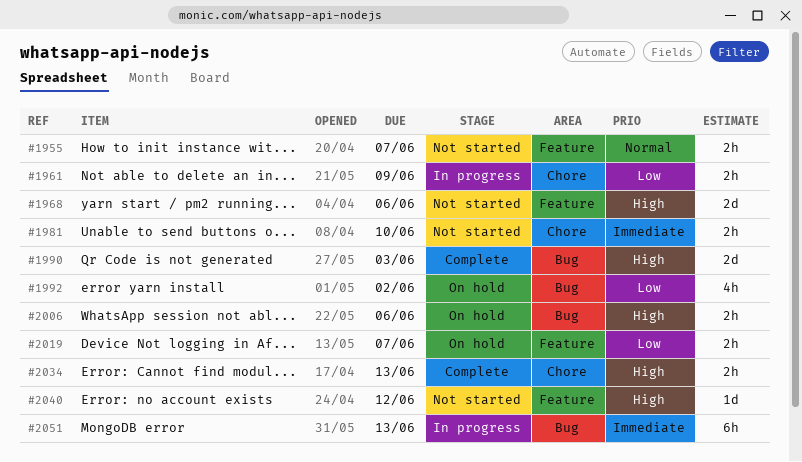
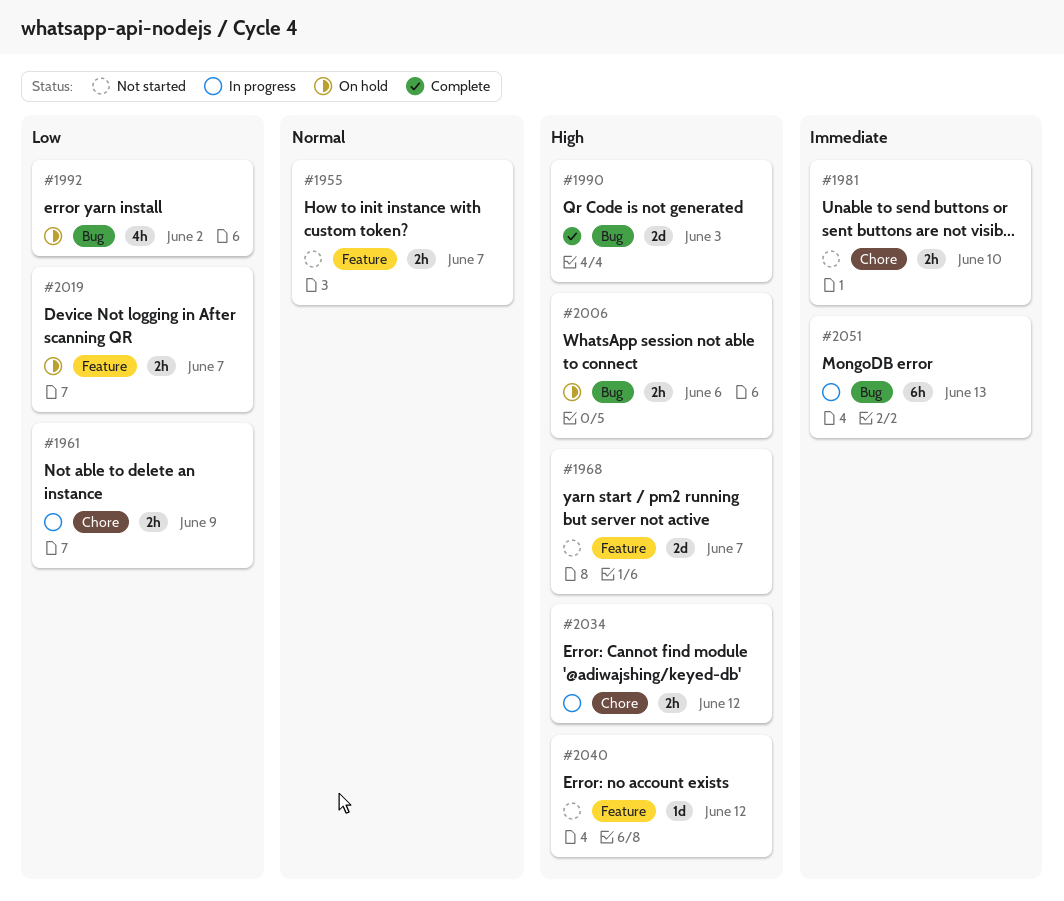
#1968, due: Jun 6 -> Jun 7
#2034, status: Complete -> In progress
#2034, due: Jun 13 -> Jun 12

